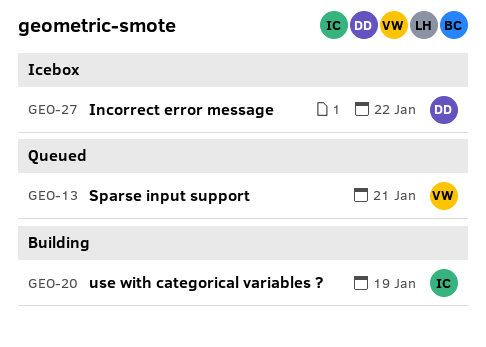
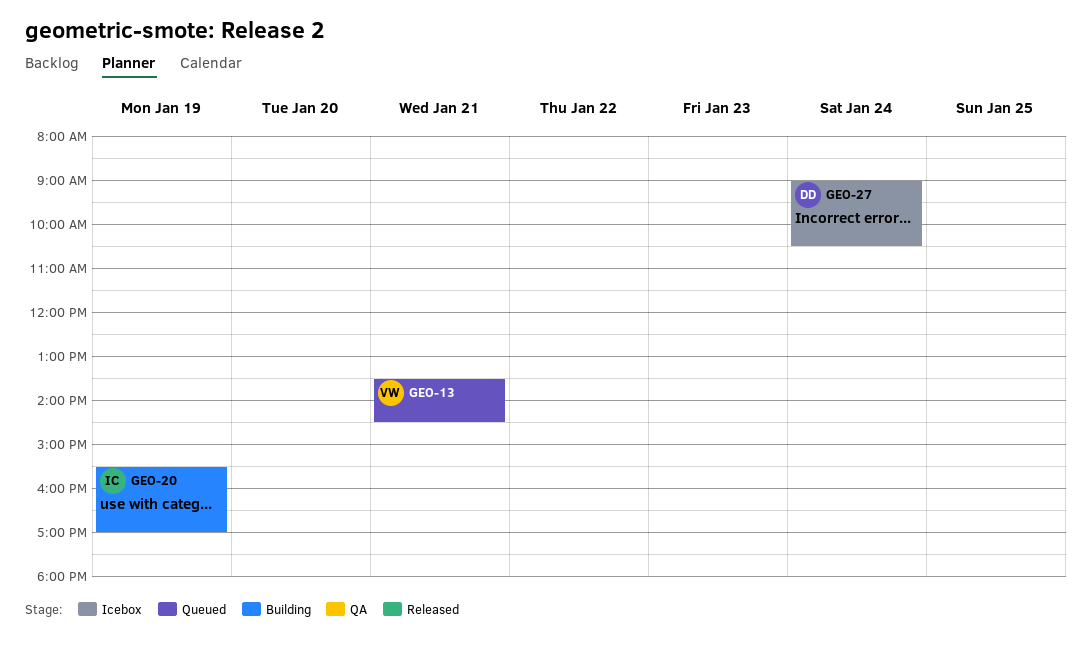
GEO-27, day: Jan 22 -> Jan 24

